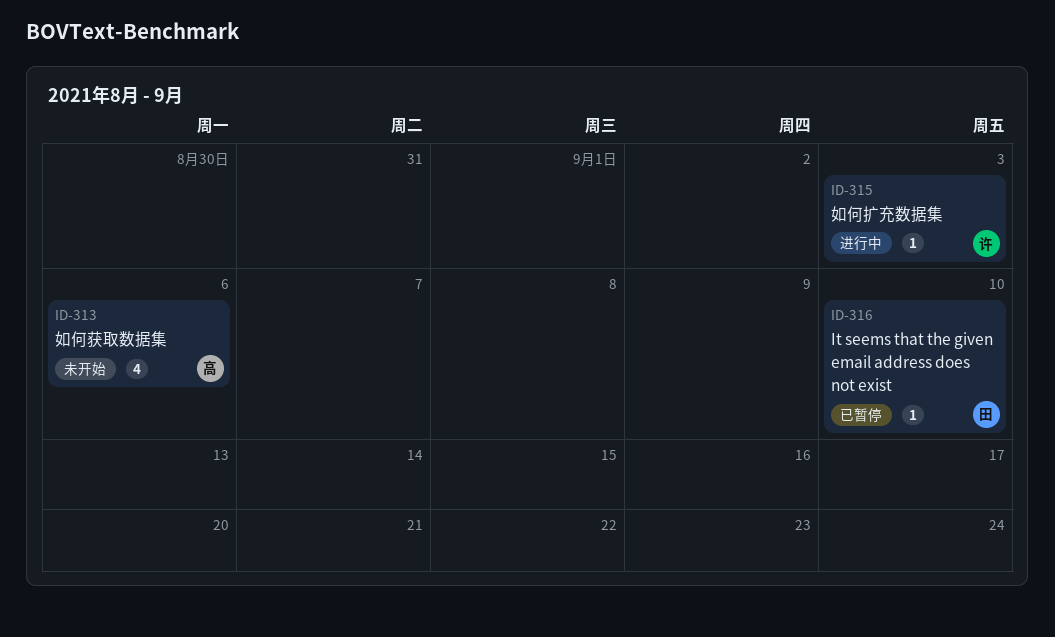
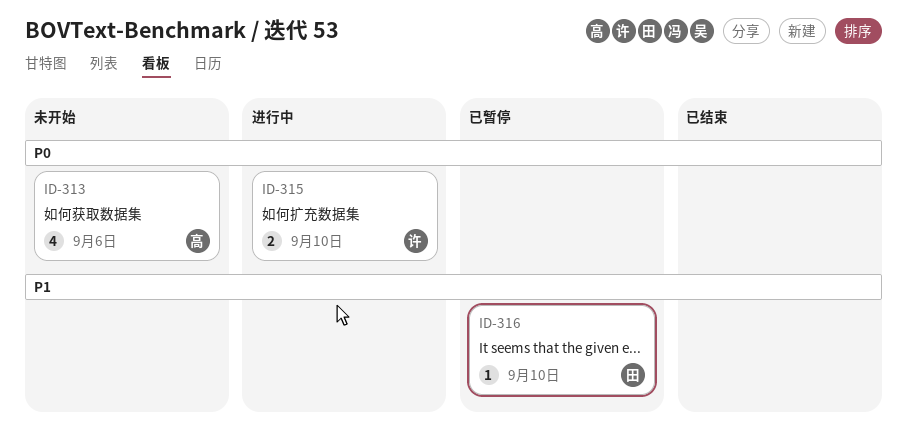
ID-315, estimate: 1 -> 2
ID-315, due: Sep 3 -> Sep 10

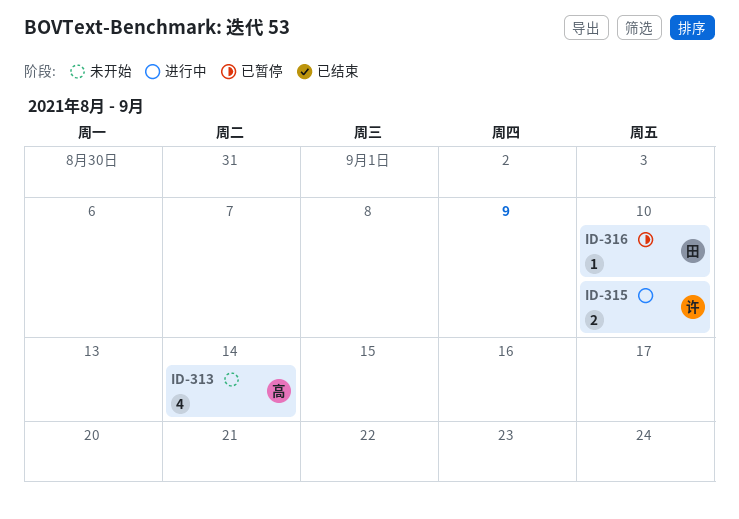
ID-313, due: Sep 6 -> Sep 14

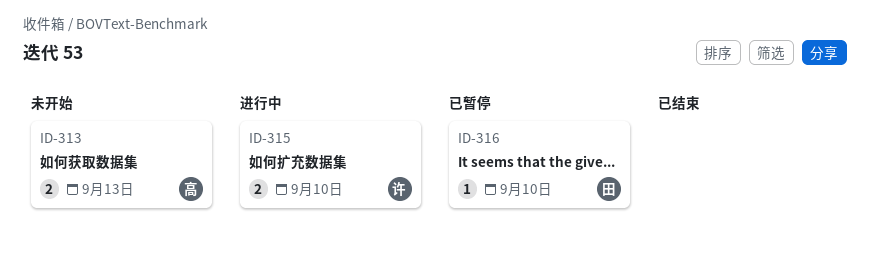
ID-313, estimate: 4 -> 2
ID-313, due: Sep 14 -> Sep 13

